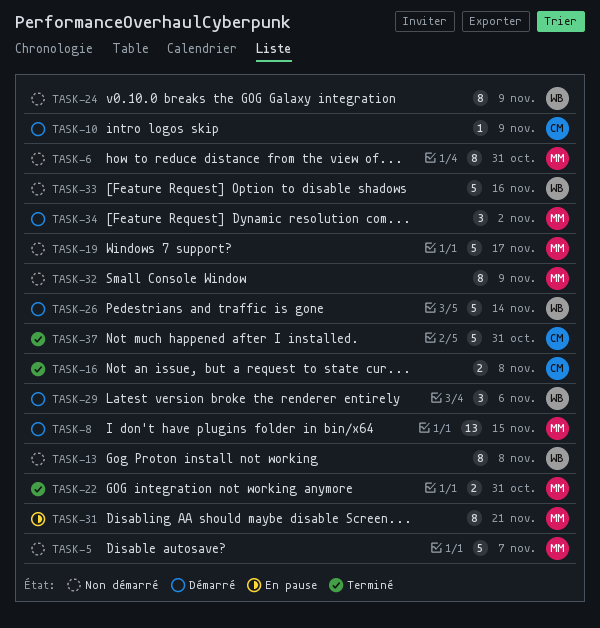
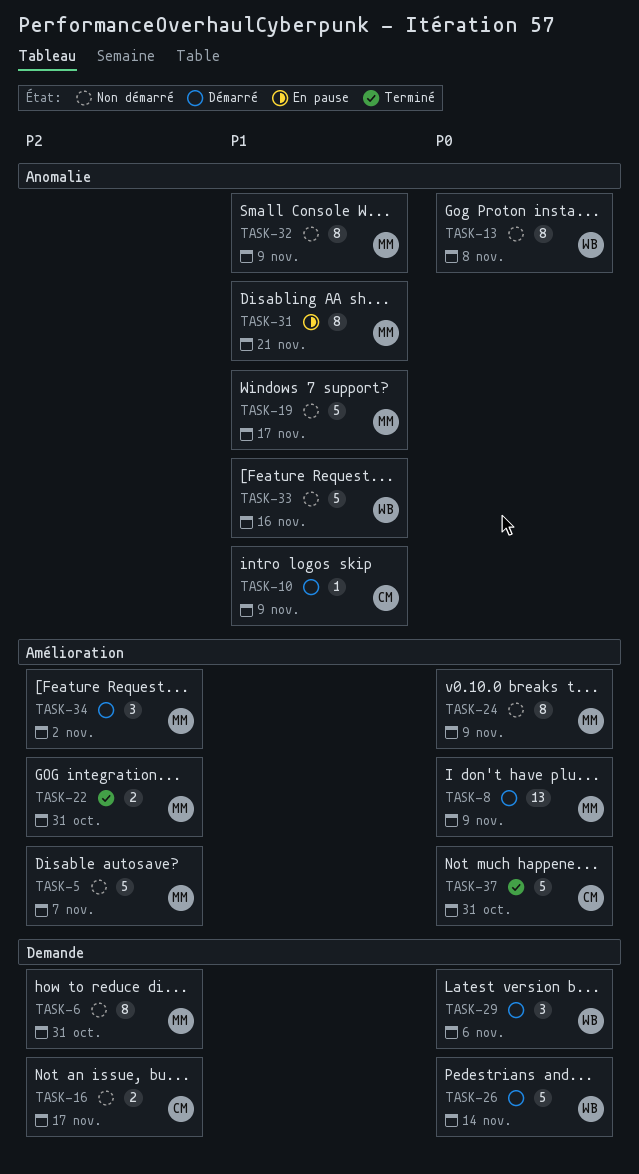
TASK-8, due: Nov 15 -> Nov 9
TASK-16, status: Terminé -> Non démarré
TASK-16, due: Nov 8 -> Nov 17
TASK-24, owner: WB -> MM

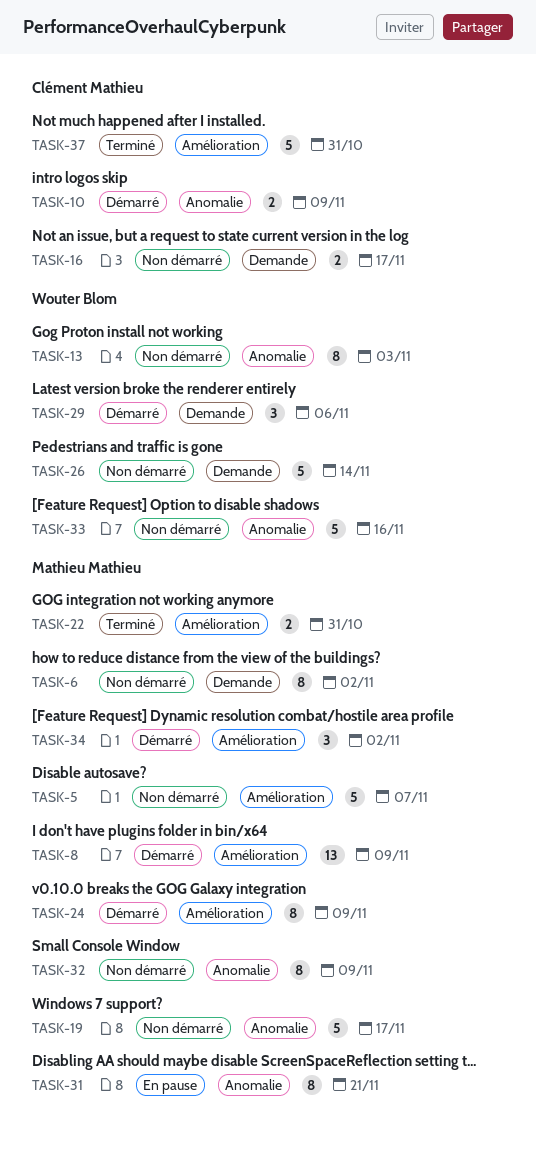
TASK-6, due: Oct 31 -> Nov 2
TASK-10, estimate: 1 -> 2
TASK-13, due: Nov 8 -> Nov 3
TASK-24, status: Non démarré -> Démarré
TASK-26, status: Démarré -> Non démarré

